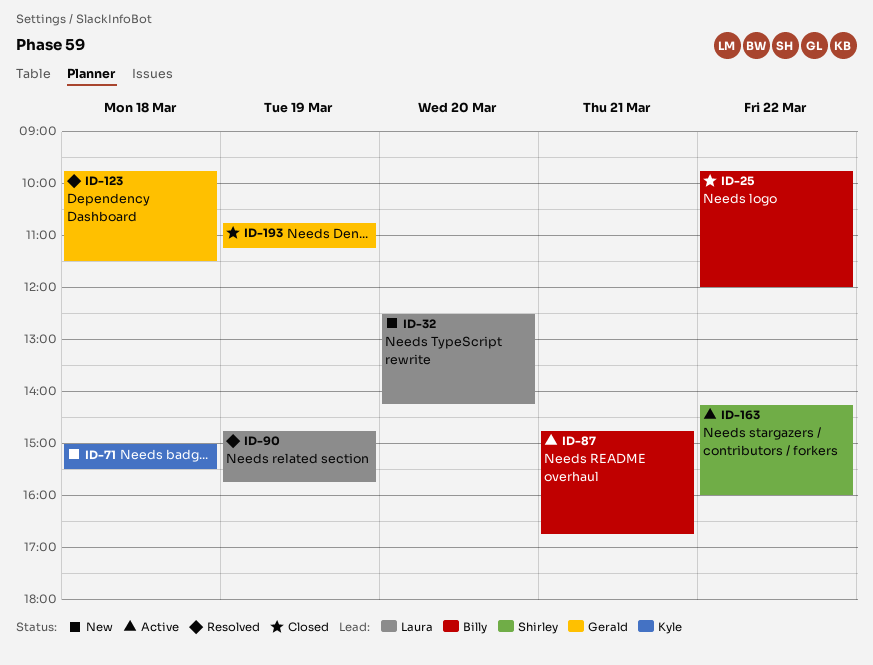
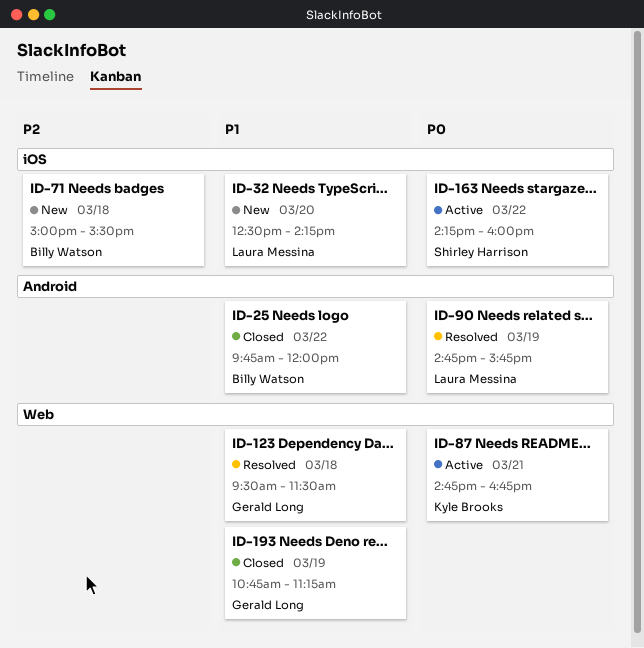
ID-71, owner: Kyle Brooks -> Billy Watson
ID-87, owner: Billy Watson -> Kyle Brooks
ID-123, begins: 09:45 -> 09:30

